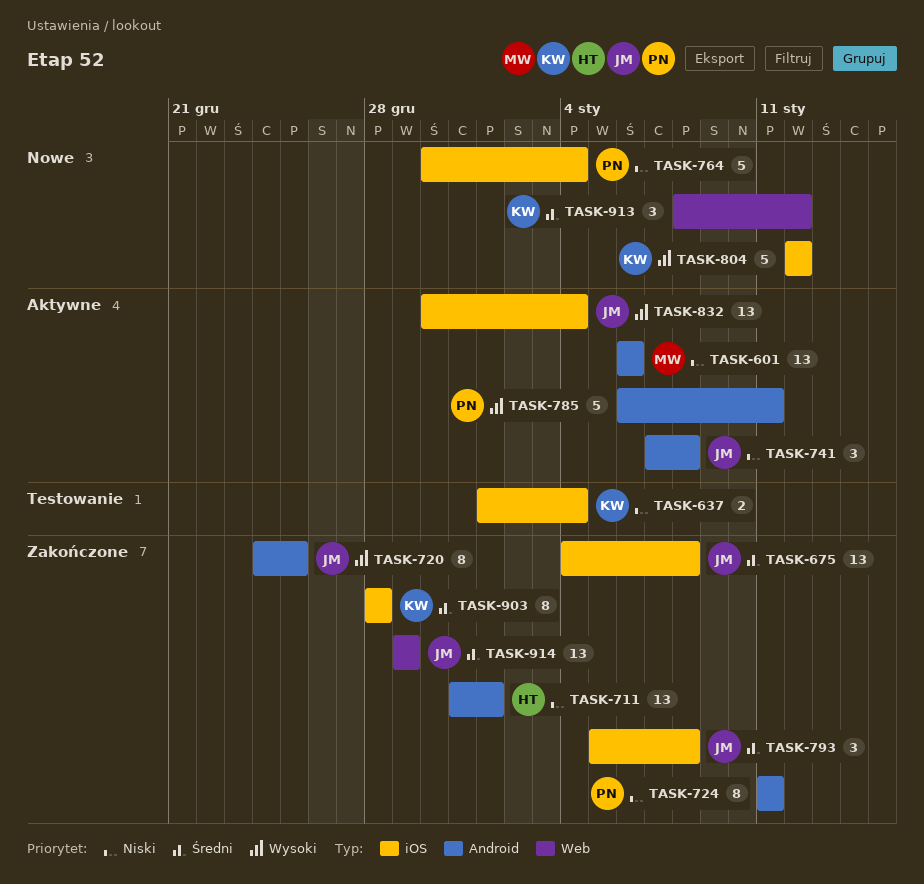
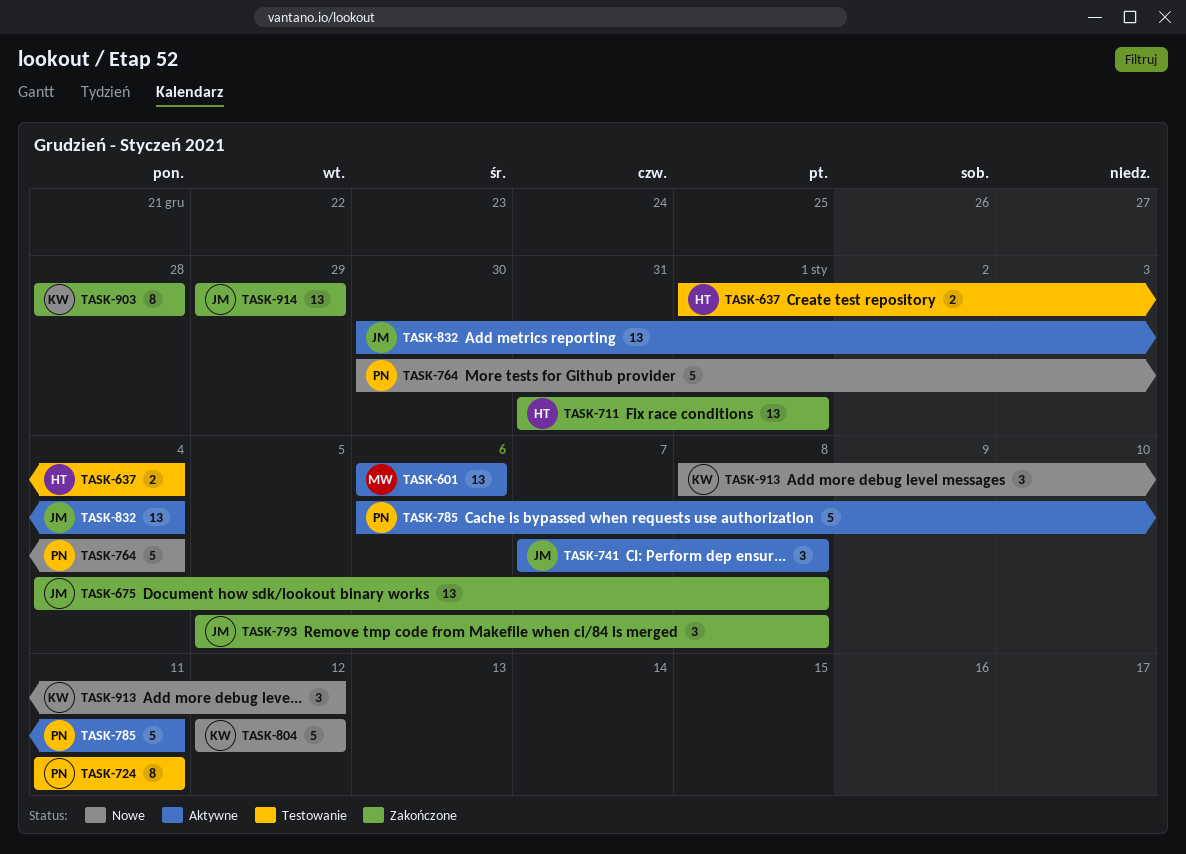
TASK-637, owner: KW -> HT
TASK-720: present -> none
TASK-724, status: Zakończone -> Testowanie

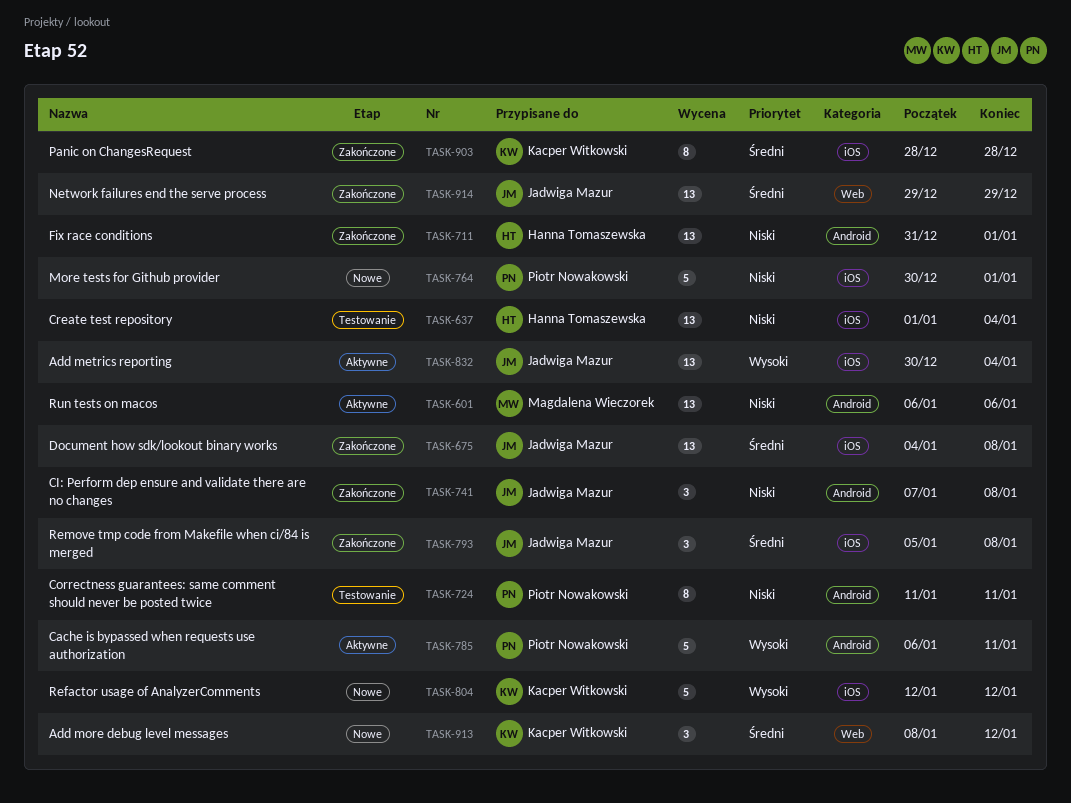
TASK-637, estimate: 2 -> 13
TASK-741, status: Aktywne -> Zakończone
TASK-764, due: Jan 4 -> Jan 1

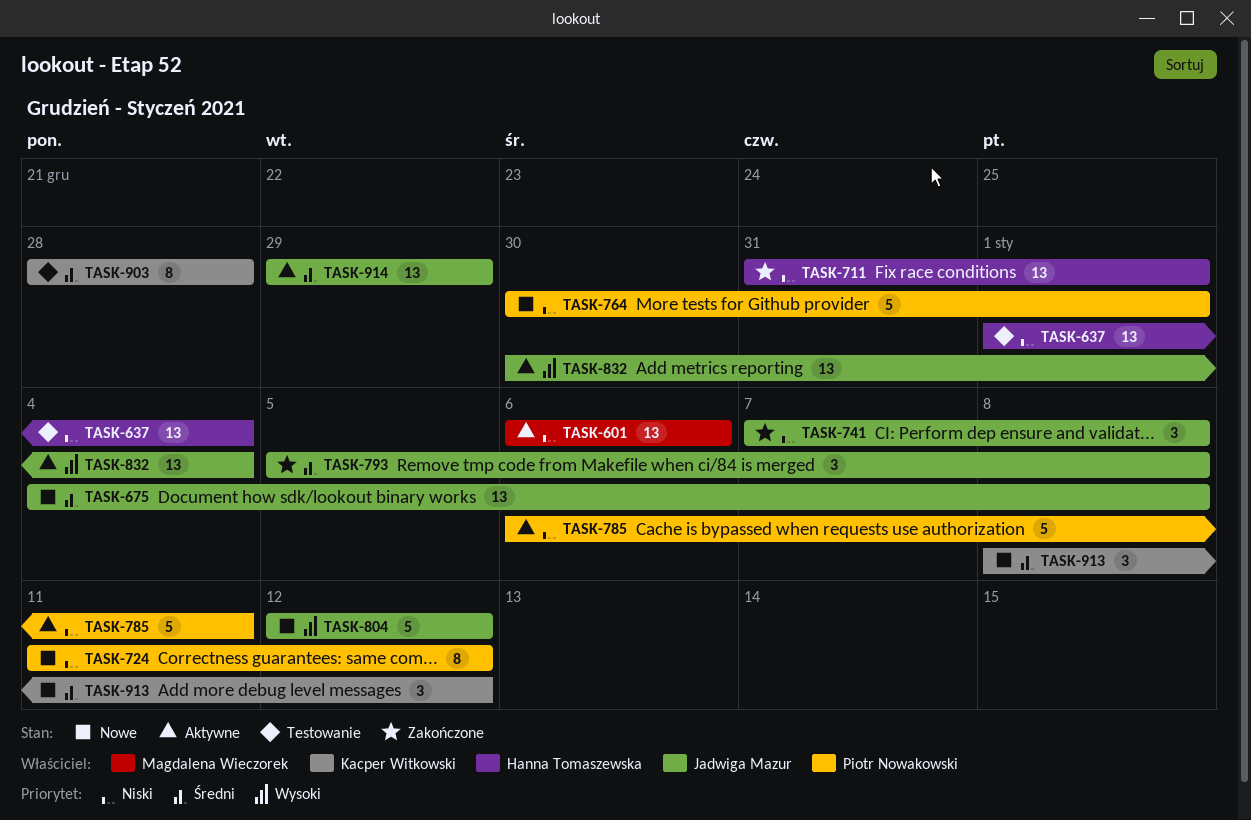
TASK-675, status: Zakończone -> Nowe
TASK-724, status: Testowanie -> Nowe
TASK-724, due: Jan 11 -> Jan 12
TASK-785, priority: Wysoki -> Niski
TASK-804, owner: Kacper Witkowski -> Jadwiga Mazur
TASK-903, status: Zakończone -> Testowanie
TASK-914, status: Zakończone -> Aktywne

